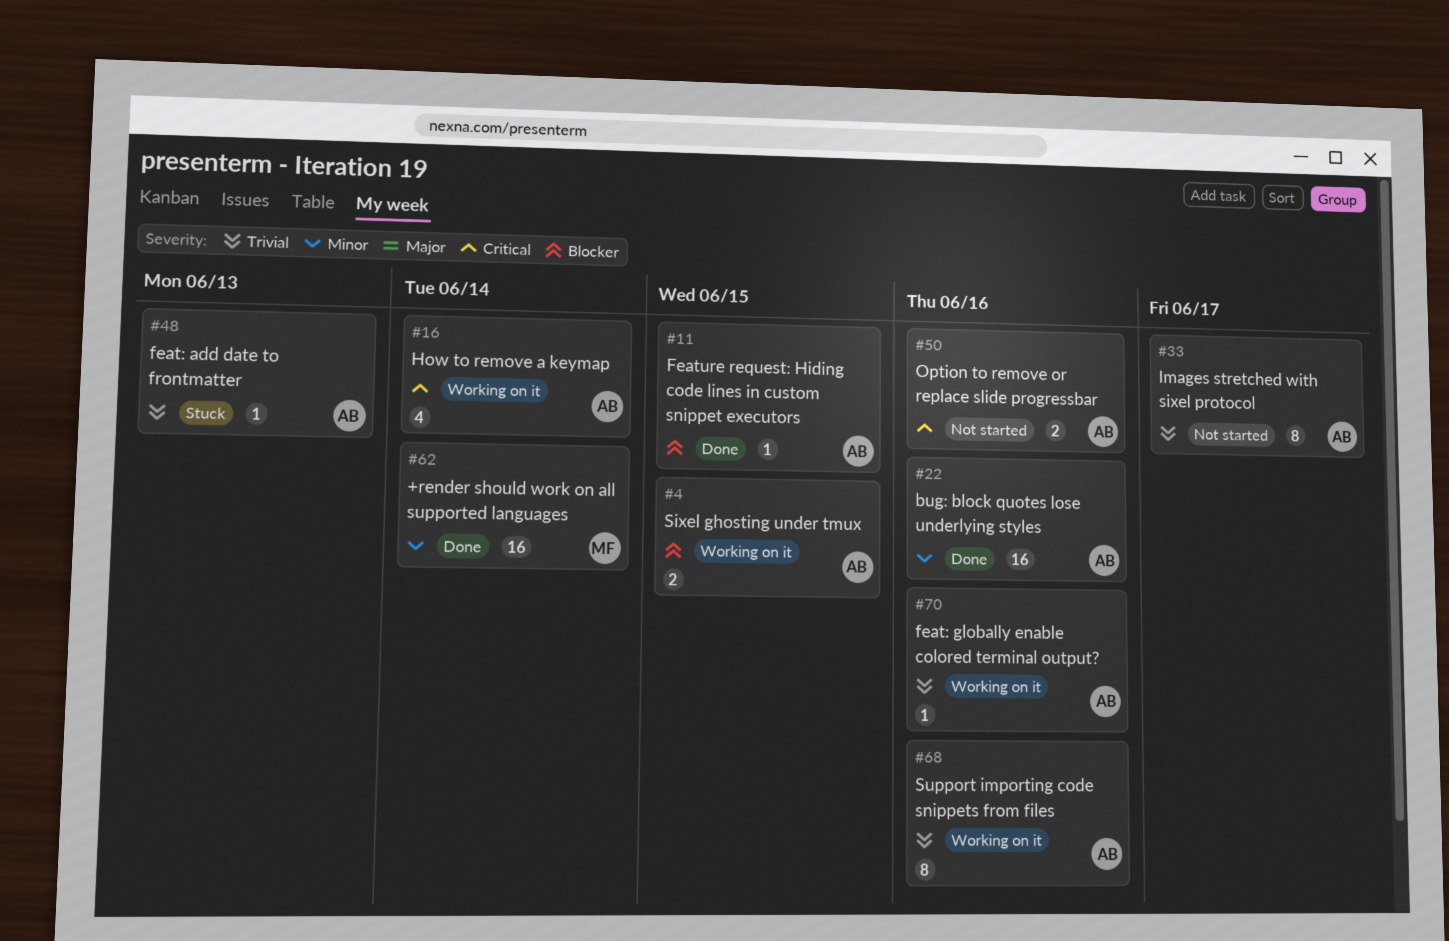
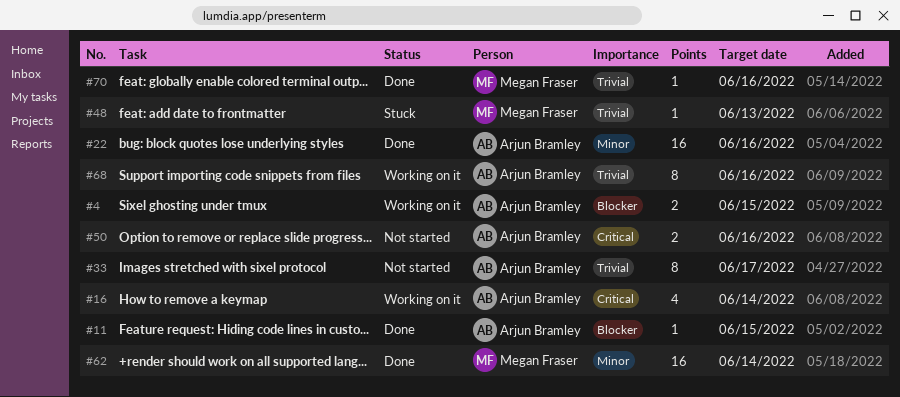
#48, owner: Arjun Bramley -> Megan Fraser
#70, status: Working on it -> Done
#70, owner: Arjun Bramley -> Megan Fraser

